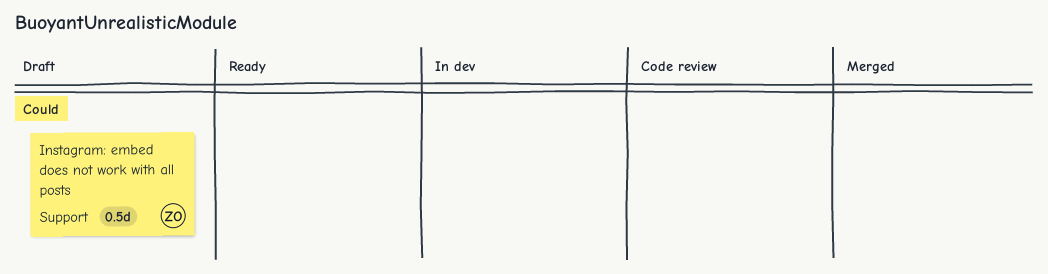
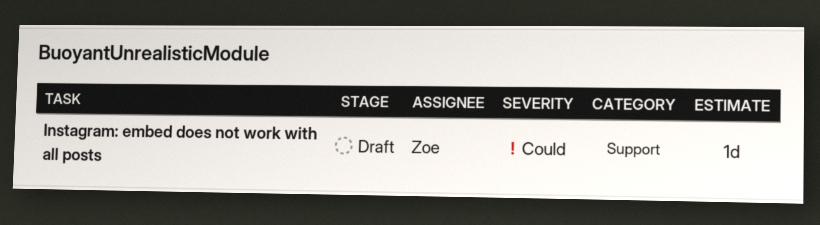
Instagram: embed does not work with all posts, estimate: 0.5d -> 1d

